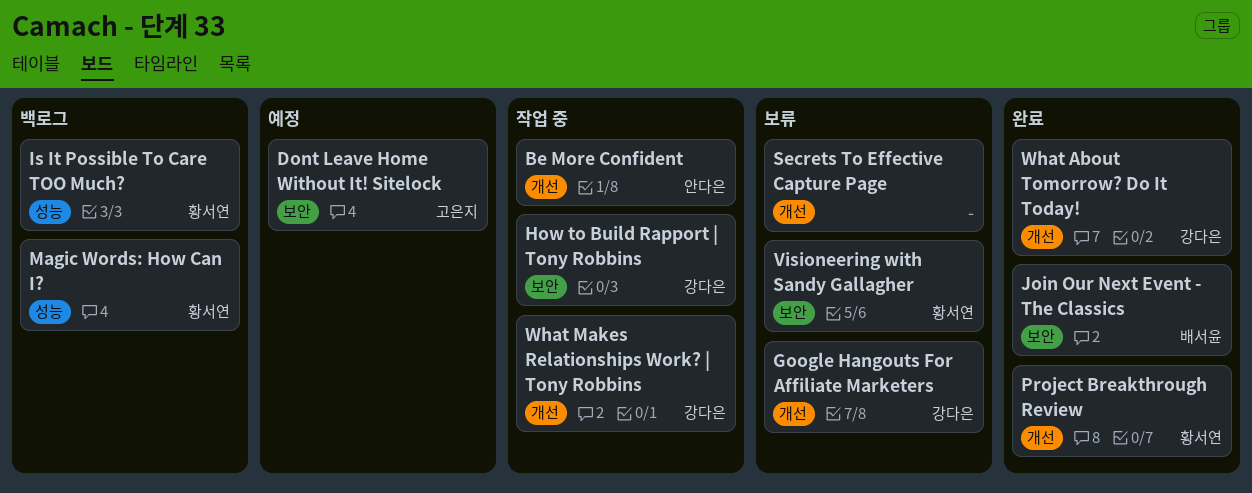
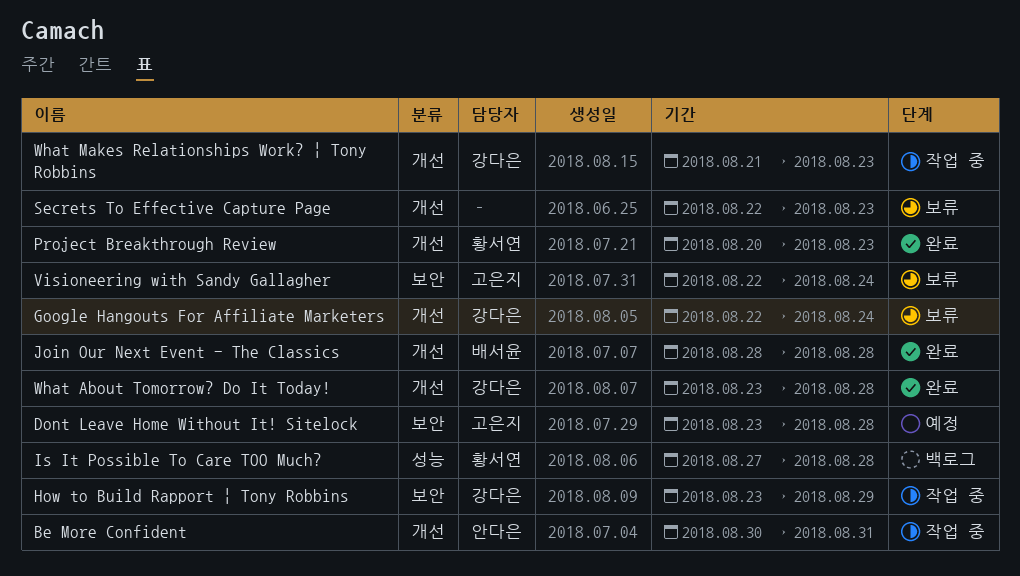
Join Our Next Event - The Classics, label: 보안 -> 개선
Magic Words: How Can I?: present -> none
Visioneering with Sandy Gallagher, owner: 황서연 -> 고은지

